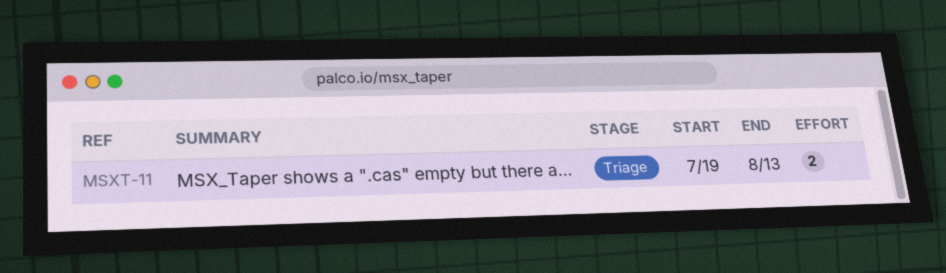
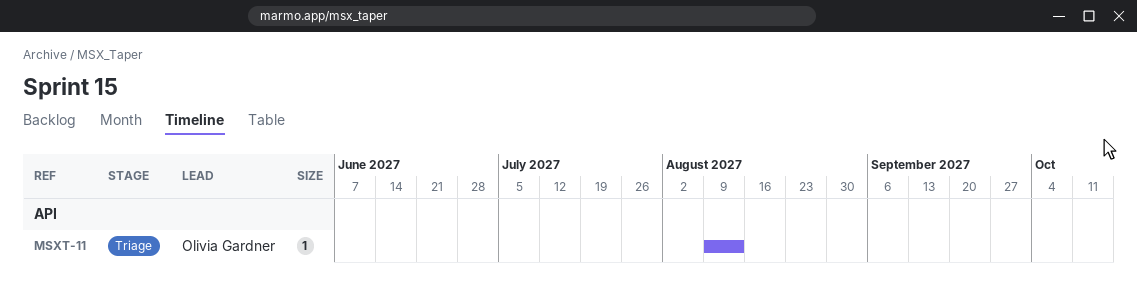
MSXT-11, estimate: 2 -> 1
MSXT-11, start: Jul 19 -> Aug 9

